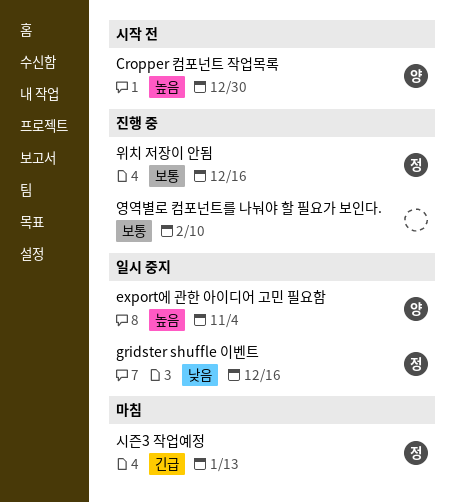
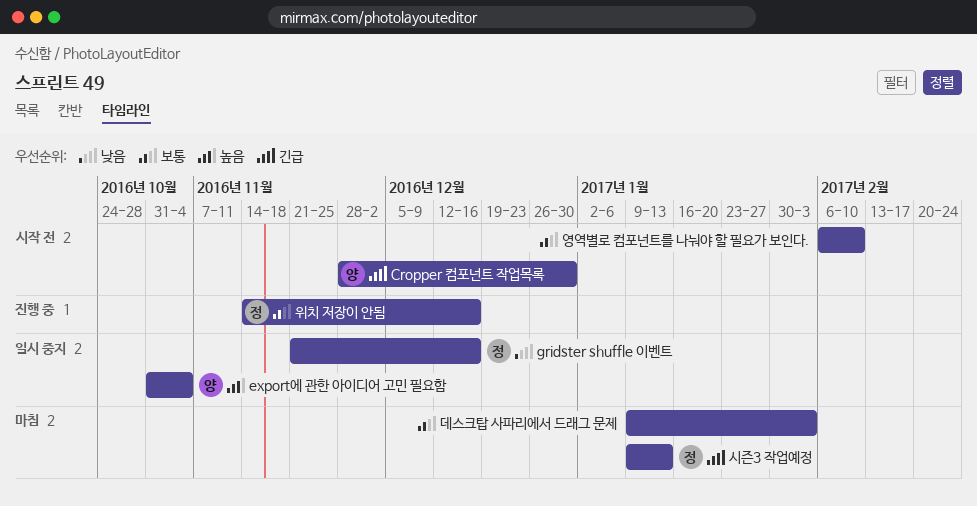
Cropper 컴포넌트 작업목록, priority: 높음 -> 긴급
데스크탑 사파리에서 드래그 문제: none -> present
영역별로 컴포넌트를 나눠야 할 필요가 보인다., status: 진행 중 -> 시작 전

